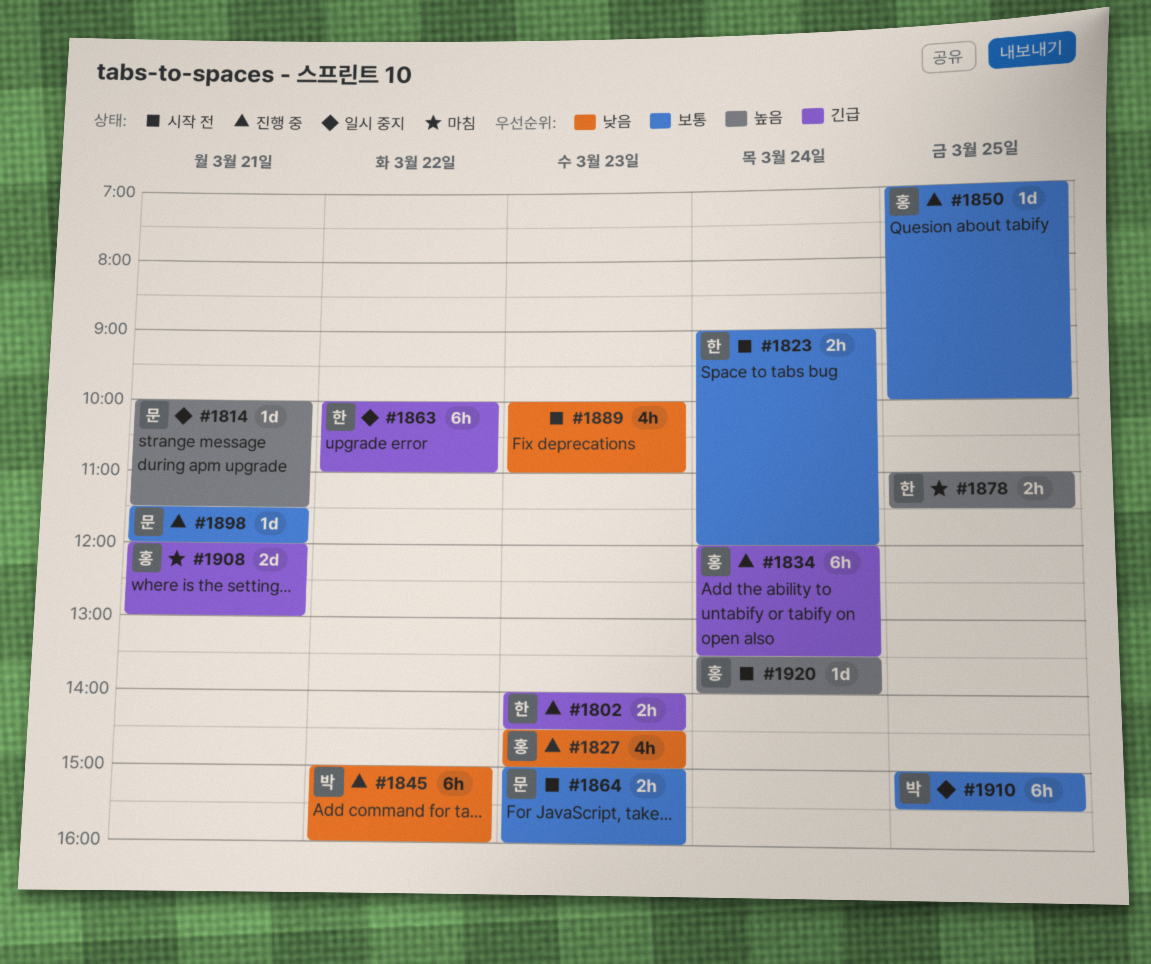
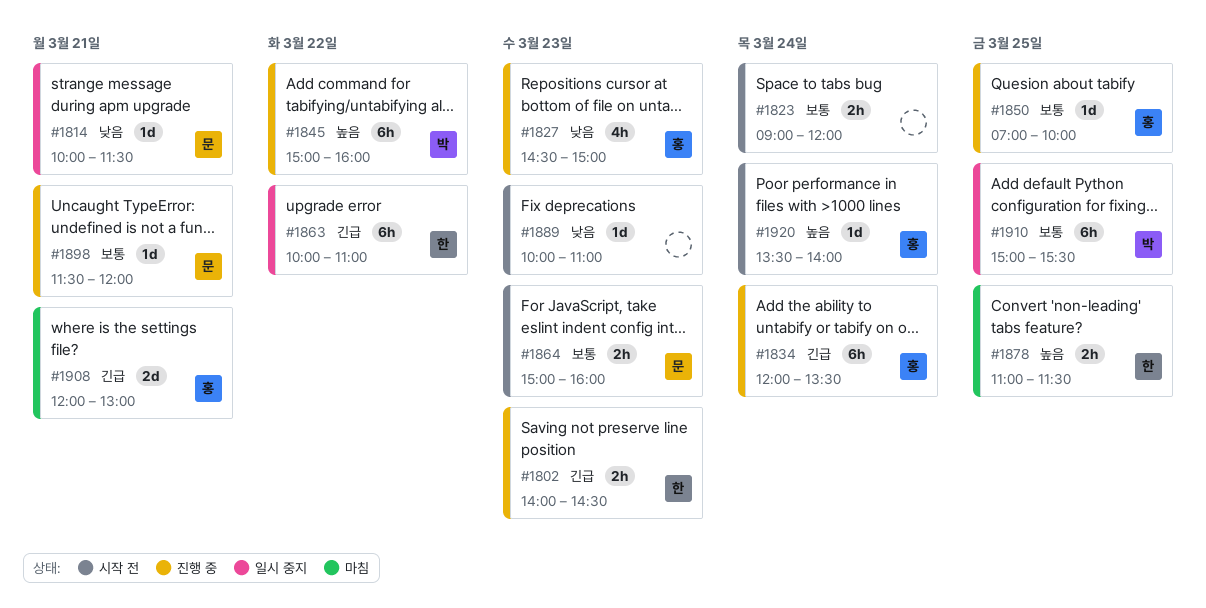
#1814, priority: 높음 -> 낮음
#1823, owner: 한 -> none
#1845, priority: 낮음 -> 높음
#1889, estimate: 4h -> 1d

